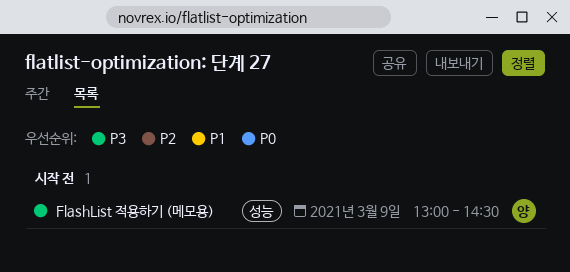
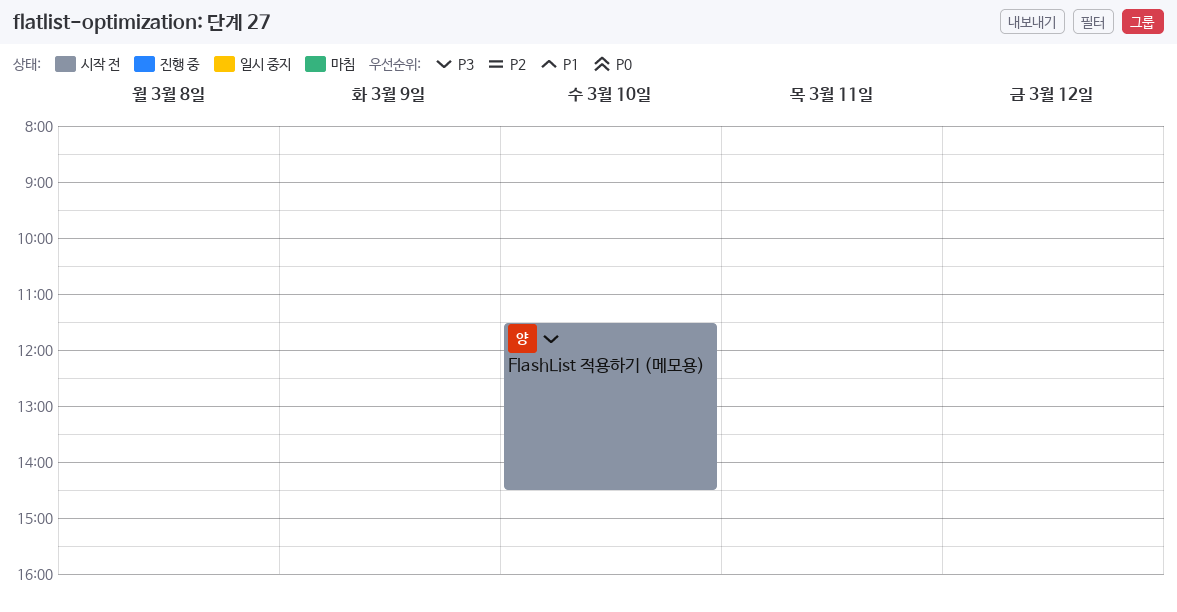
FlashList 적용하기 (메모용), day: Mar 9 -> Mar 10
FlashList 적용하기 (메모용), begins: 13:00 -> 11:30

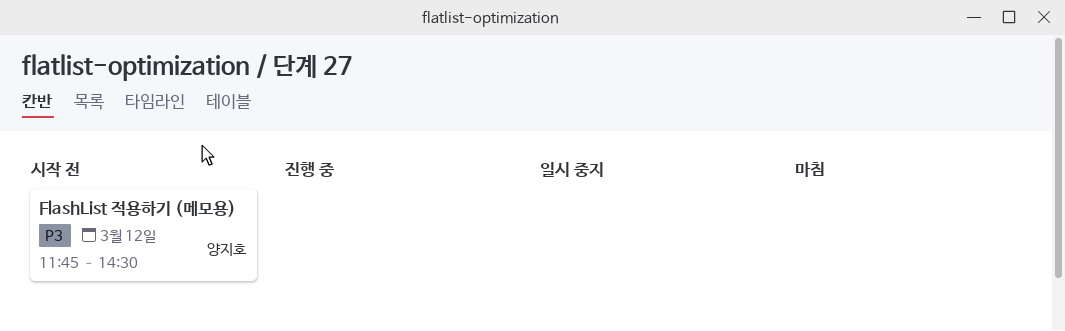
FlashList 적용하기 (메모용), day: Mar 10 -> Mar 12
FlashList 적용하기 (메모용), begins: 11:30 -> 11:45

